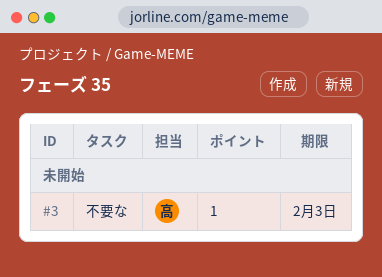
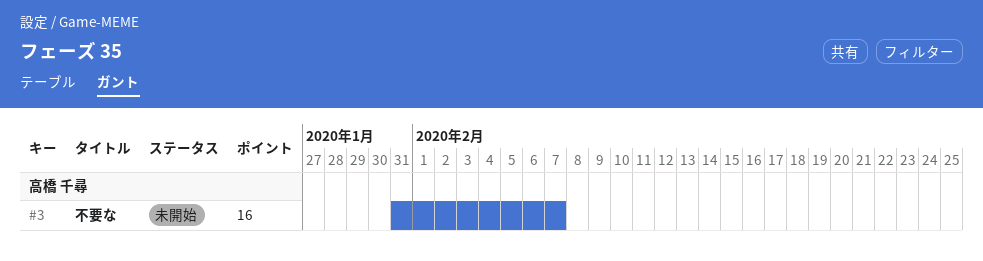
#3, estimate: 1 -> 16
#3, due: Feb 3 -> Feb 7

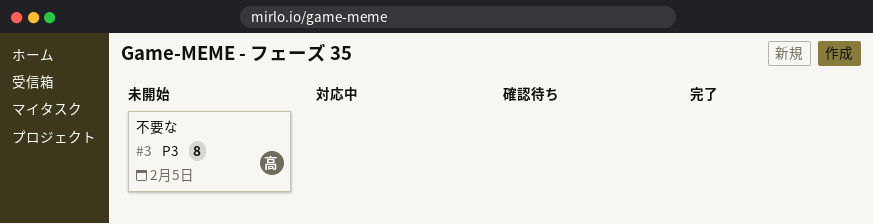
#3, estimate: 16 -> 8
#3, due: Feb 7 -> Feb 5

